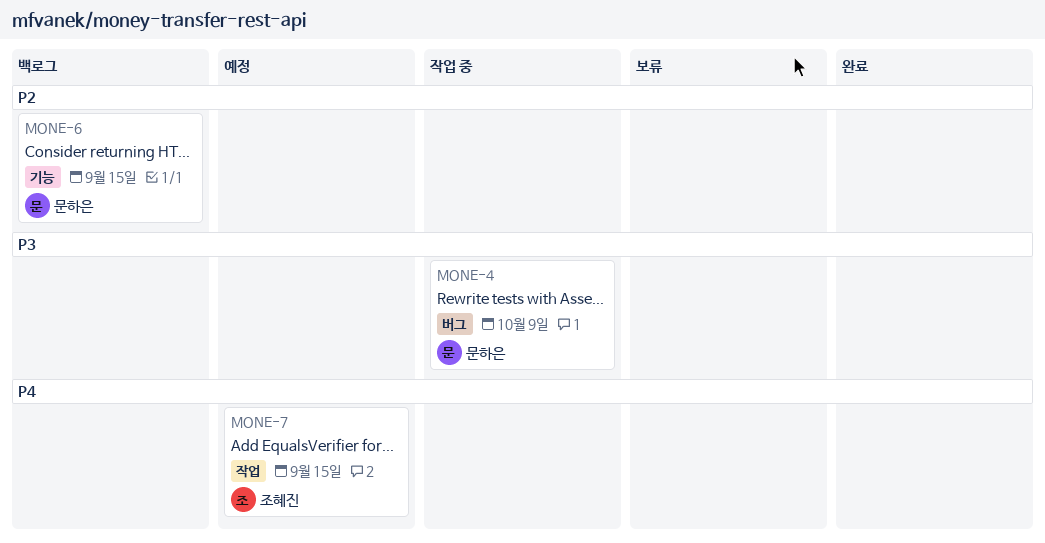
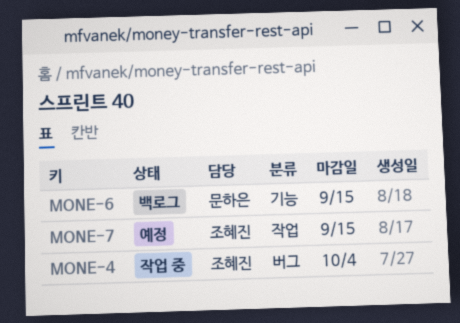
MONE-4, owner: 문하은 -> 조혜진
MONE-4, due: Oct 9 -> Oct 4

